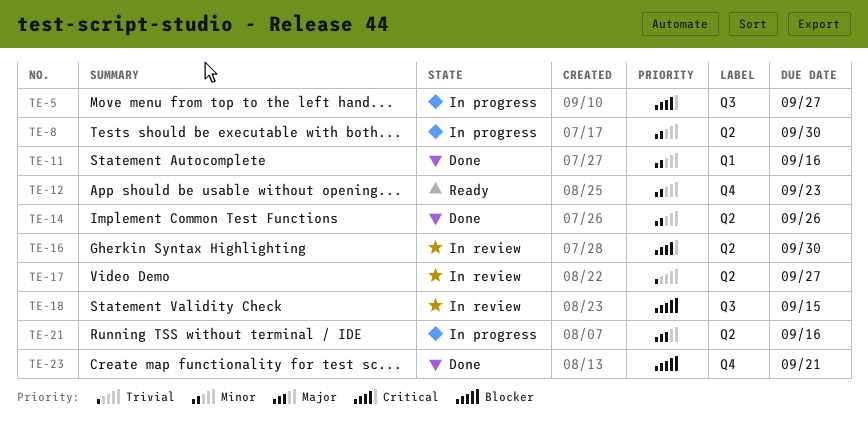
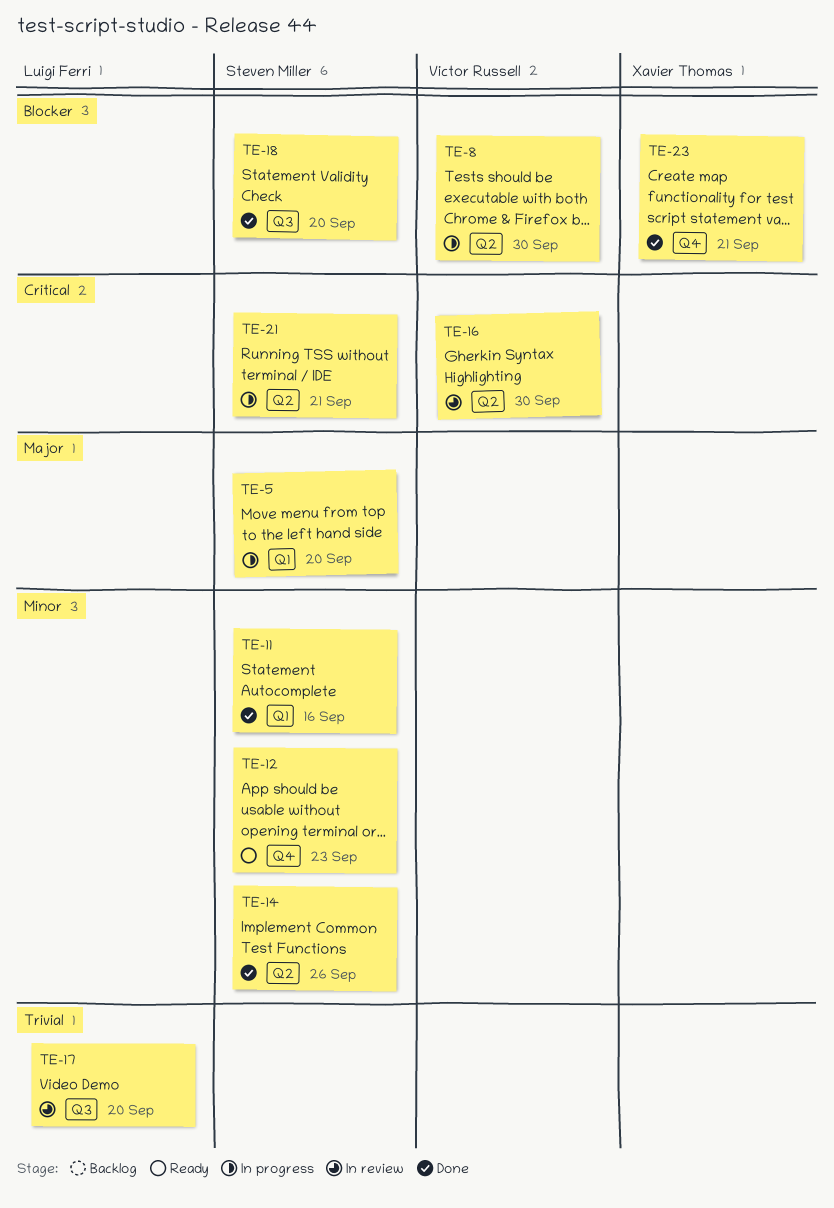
TE-5, priority: Critical -> Major
TE-5, label: Q3 -> Q1
TE-5, due: Sep 27 -> Sep 20
TE-8, priority: Minor -> Blocker
TE-17, label: Q2 -> Q3
TE-17, due: Sep 27 -> Sep 20
TE-18, status: In review -> Done
TE-18, due: Sep 15 -> Sep 20
TE-21, priority: Major -> Critical
TE-21, due: Sep 16 -> Sep 21

